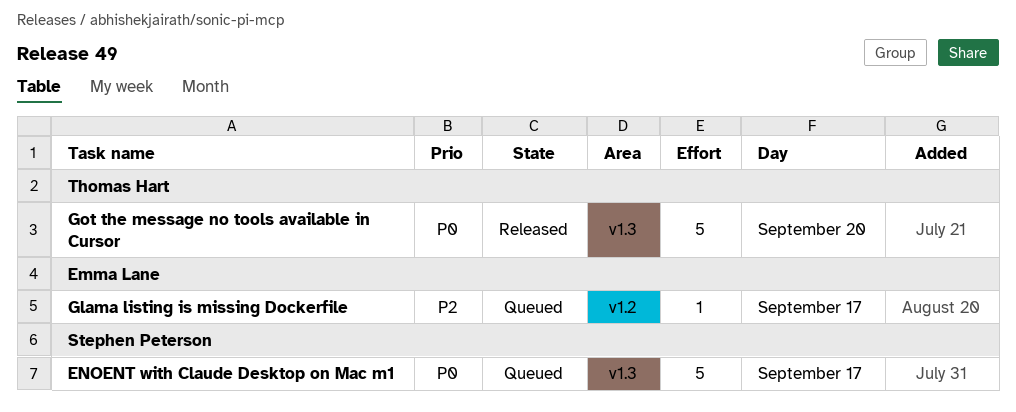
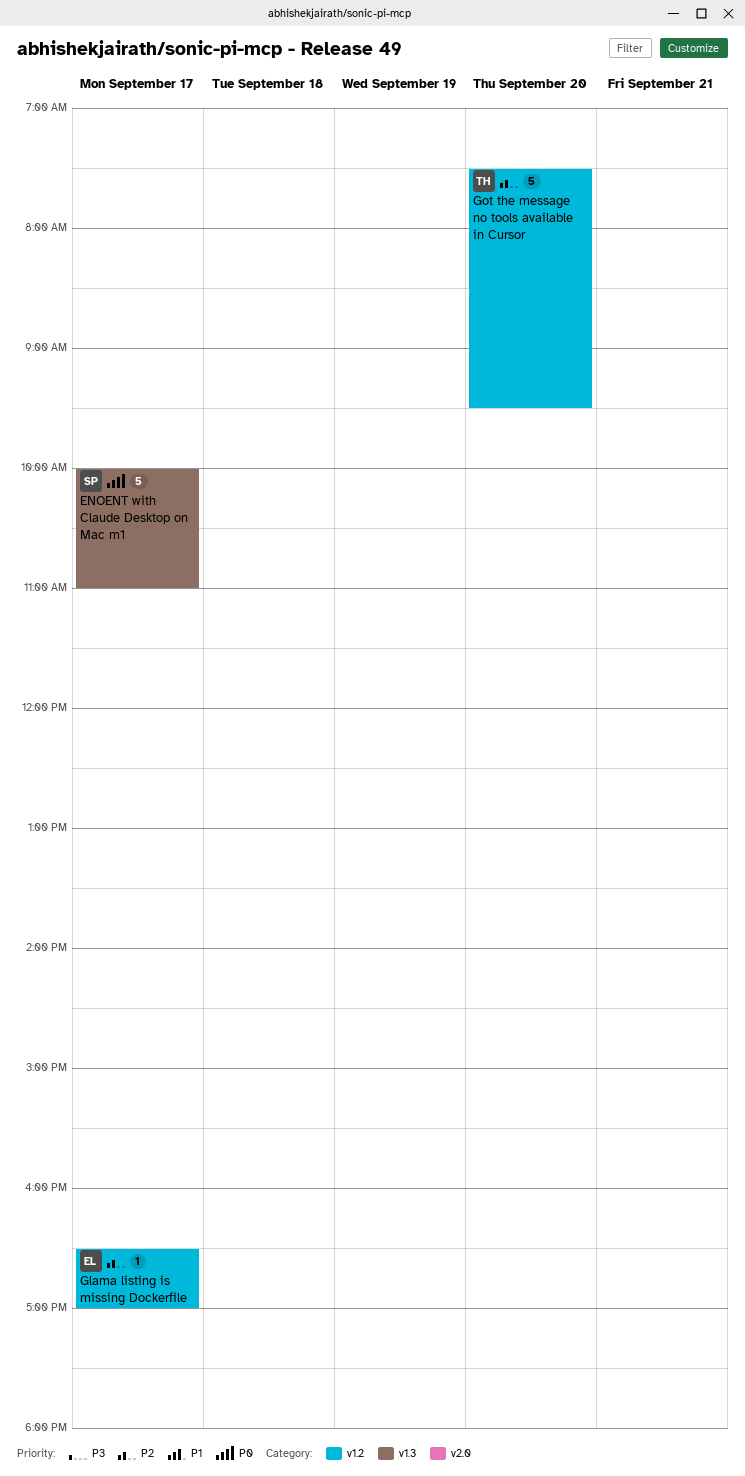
Got the message no tools available in Cursor, priority: P0 -> P2
Got the message no tools available in Cursor, label: v1.3 -> v1.2

